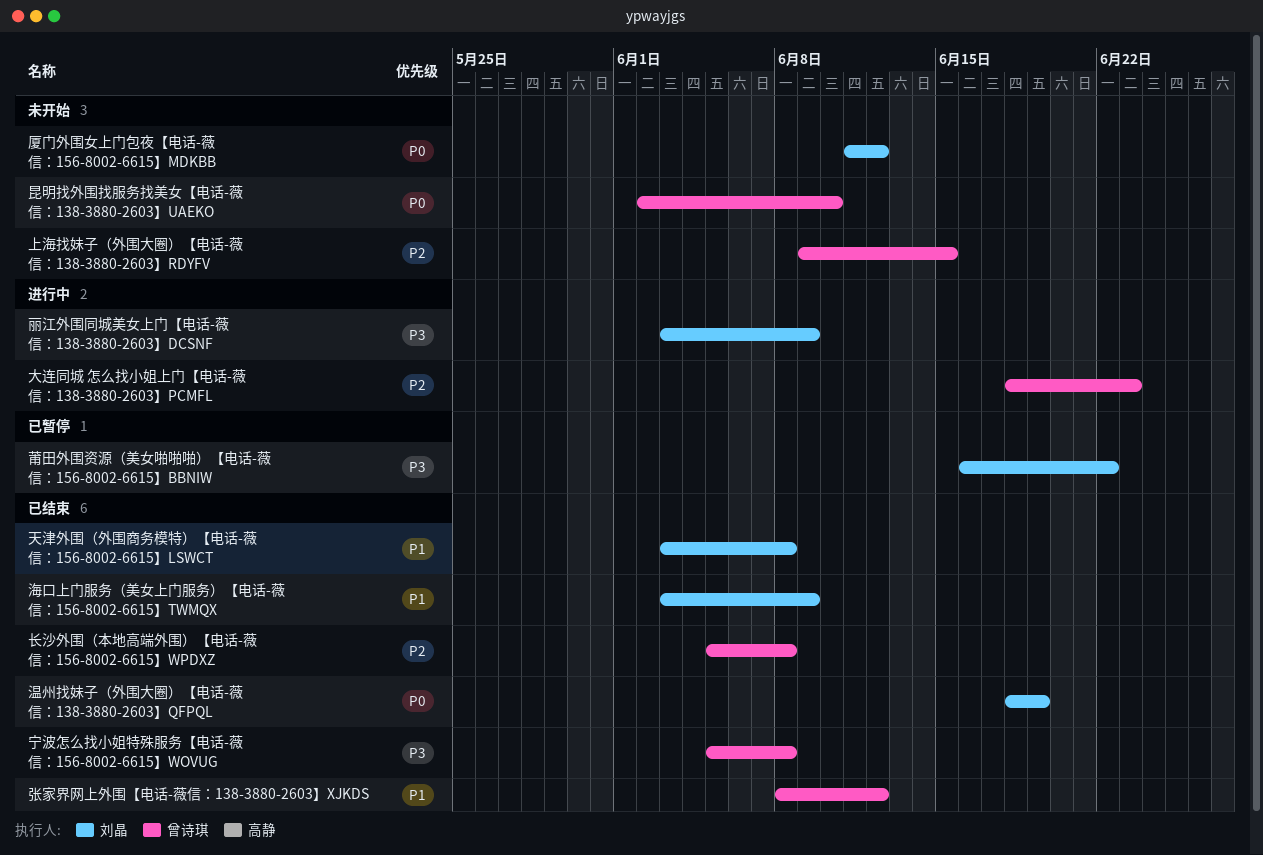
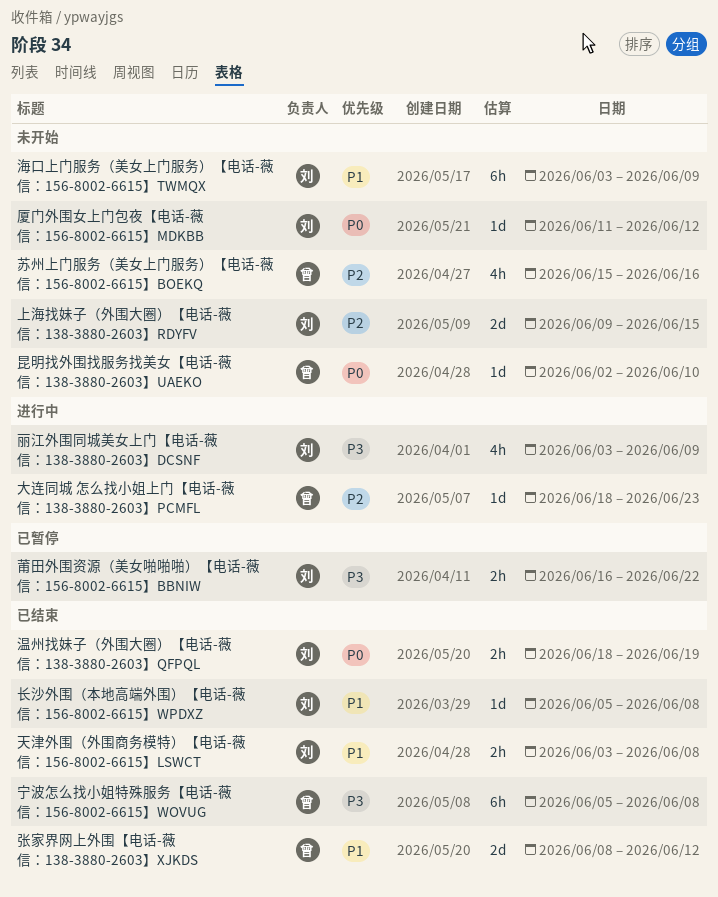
上海找妹子（外围大圈）【电话-薇信：138-3880-2603】RDYFV, owner: 曾诗琪 -> 刘晶
海口上门服务（美女上门服务）【电话-薇信：156-8002-6615】TWMQX, status: 已结束 -> 未开始
苏州上门服务（美女上门服务）【电话-薇信：156-8002-6615】BOEKQ: none -> present
长沙外围（本地高端外围）【电话-薇信：156-8002-6615】WPDXZ, owner: 曾诗琪 -> 刘晶
长沙外围（本地高端外围）【电话-薇信：156-8002-6615】WPDXZ, priority: P2 -> P1

